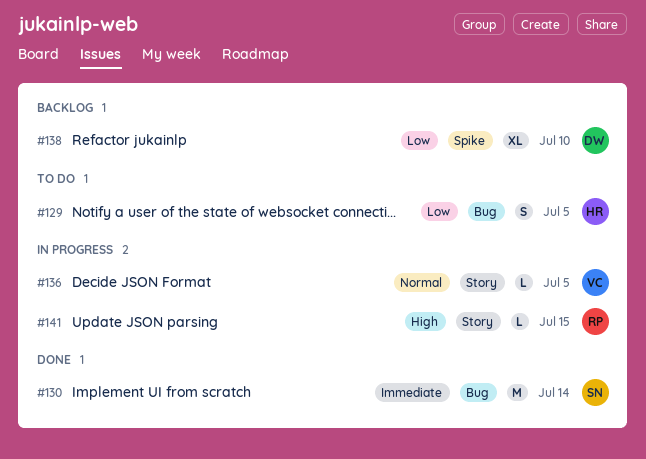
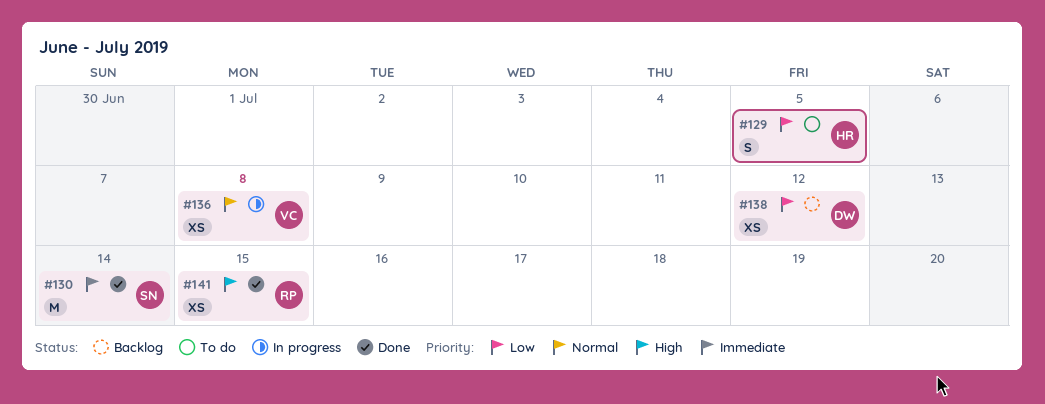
#136, estimate: L -> XS
#136, due: Jul 5 -> Jul 8
#138, estimate: XL -> XS
#138, due: Jul 10 -> Jul 12
#141, status: In progress -> Done
#141, estimate: L -> XS

